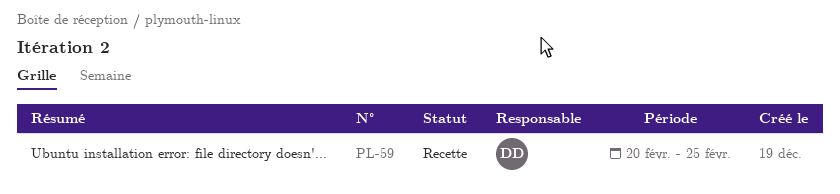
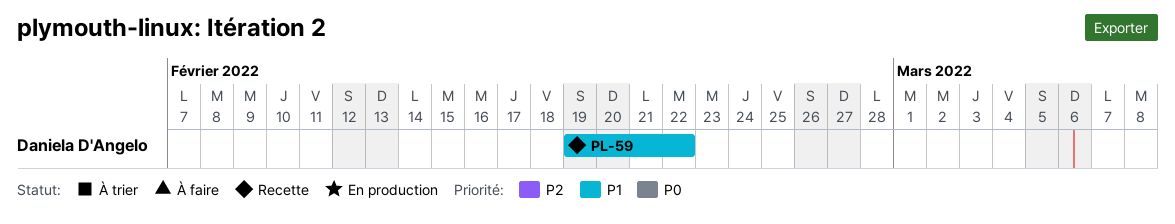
PL-59, start: Feb 20 -> Feb 19
PL-59, due: Feb 25 -> Feb 22

